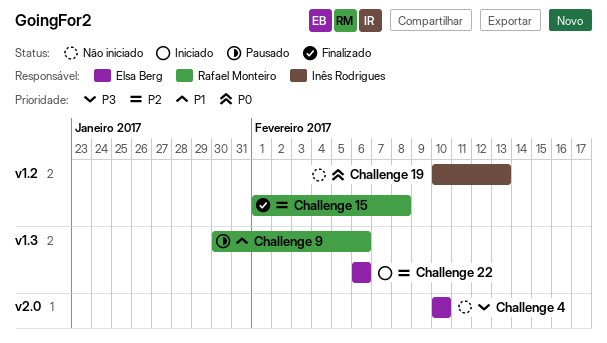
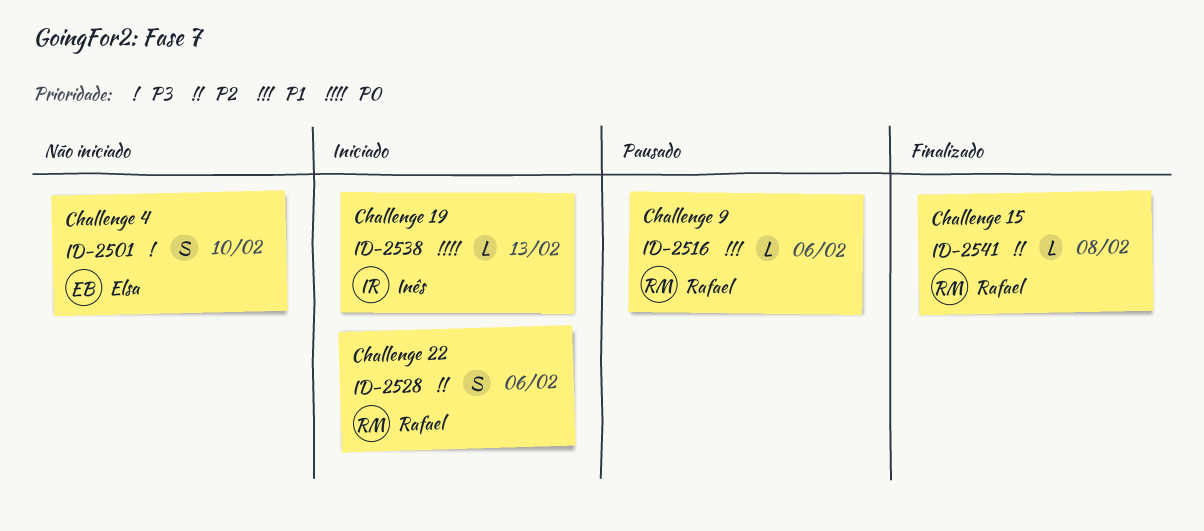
Challenge 19, status: Não iniciado -> Iniciado
Challenge 22, owner: Elsa Berg -> Rafael Monteiro

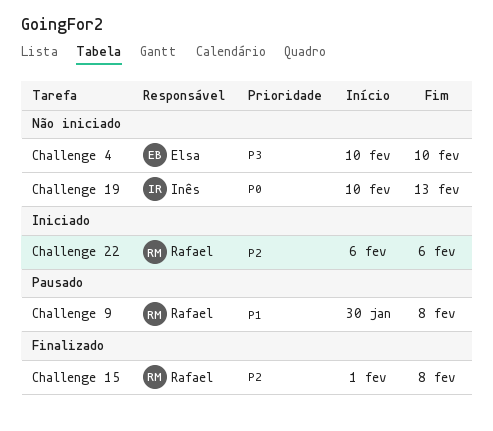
Challenge 19, status: Iniciado -> Não iniciado
Challenge 9, due: Feb 6 -> Feb 8

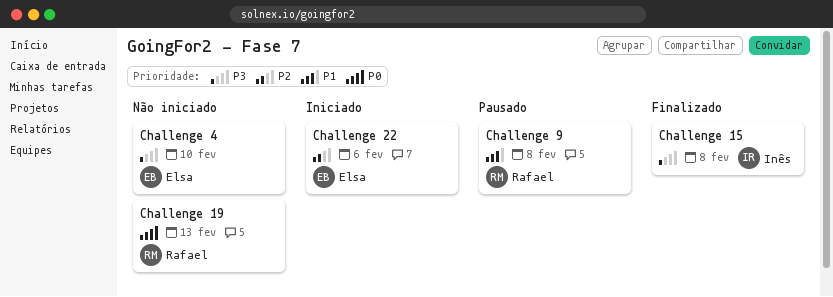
Challenge 15, owner: Rafael -> Inês
Challenge 15, priority: P2 -> P3
Challenge 19, owner: Inês -> Rafael
Challenge 22, owner: Rafael -> Elsa

